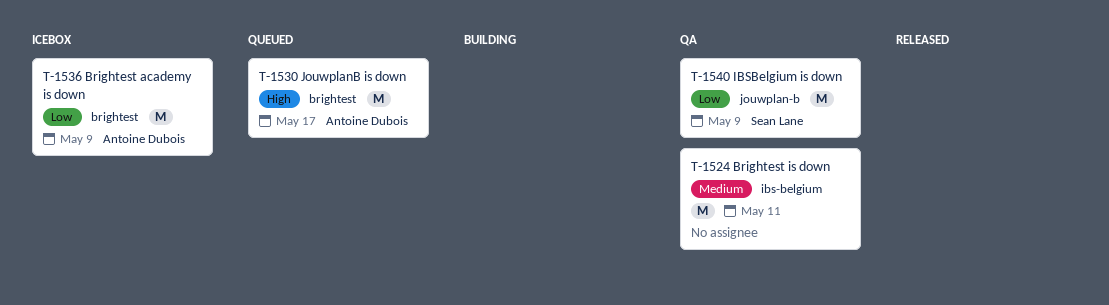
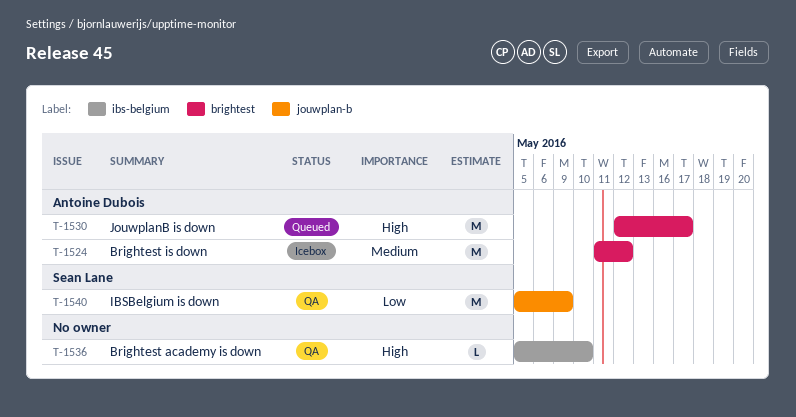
T-1524, status: QA -> Icebox
T-1524, owner: none -> Antoine Dubois
T-1524, label: ibs-belgium -> brightest
T-1524, due: May 11 -> May 12
T-1536, status: Icebox -> QA
T-1536, owner: Antoine Dubois -> none
T-1536, priority: Low -> High
T-1536, label: brightest -> ibs-belgium
T-1536, estimate: M -> L
T-1536, due: May 9 -> May 10

